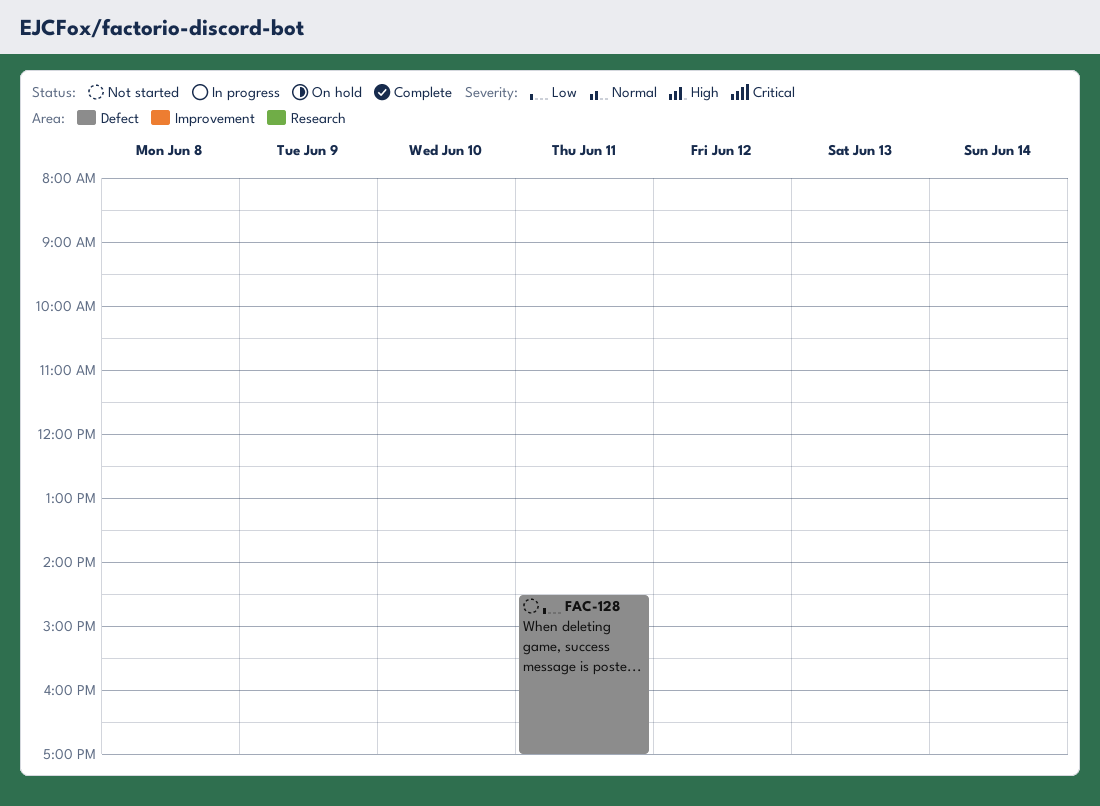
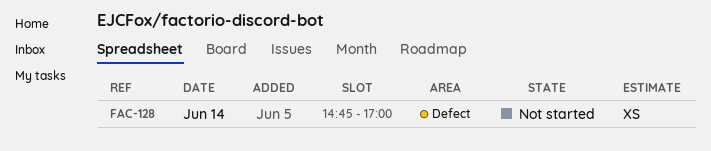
FAC-128, day: Jun 11 -> Jun 14
FAC-128, begins: 14:30 -> 14:45

